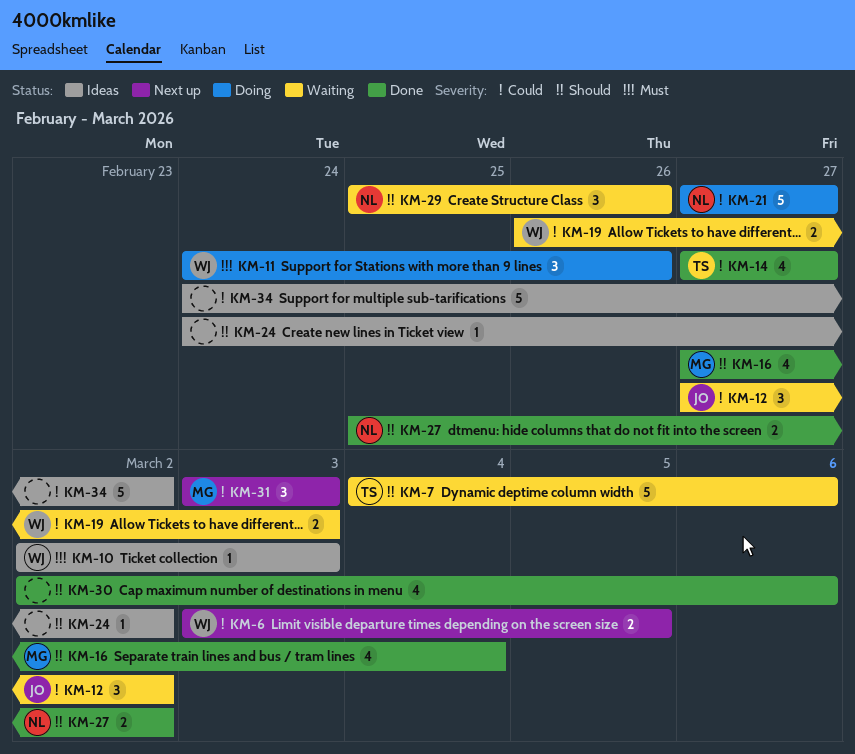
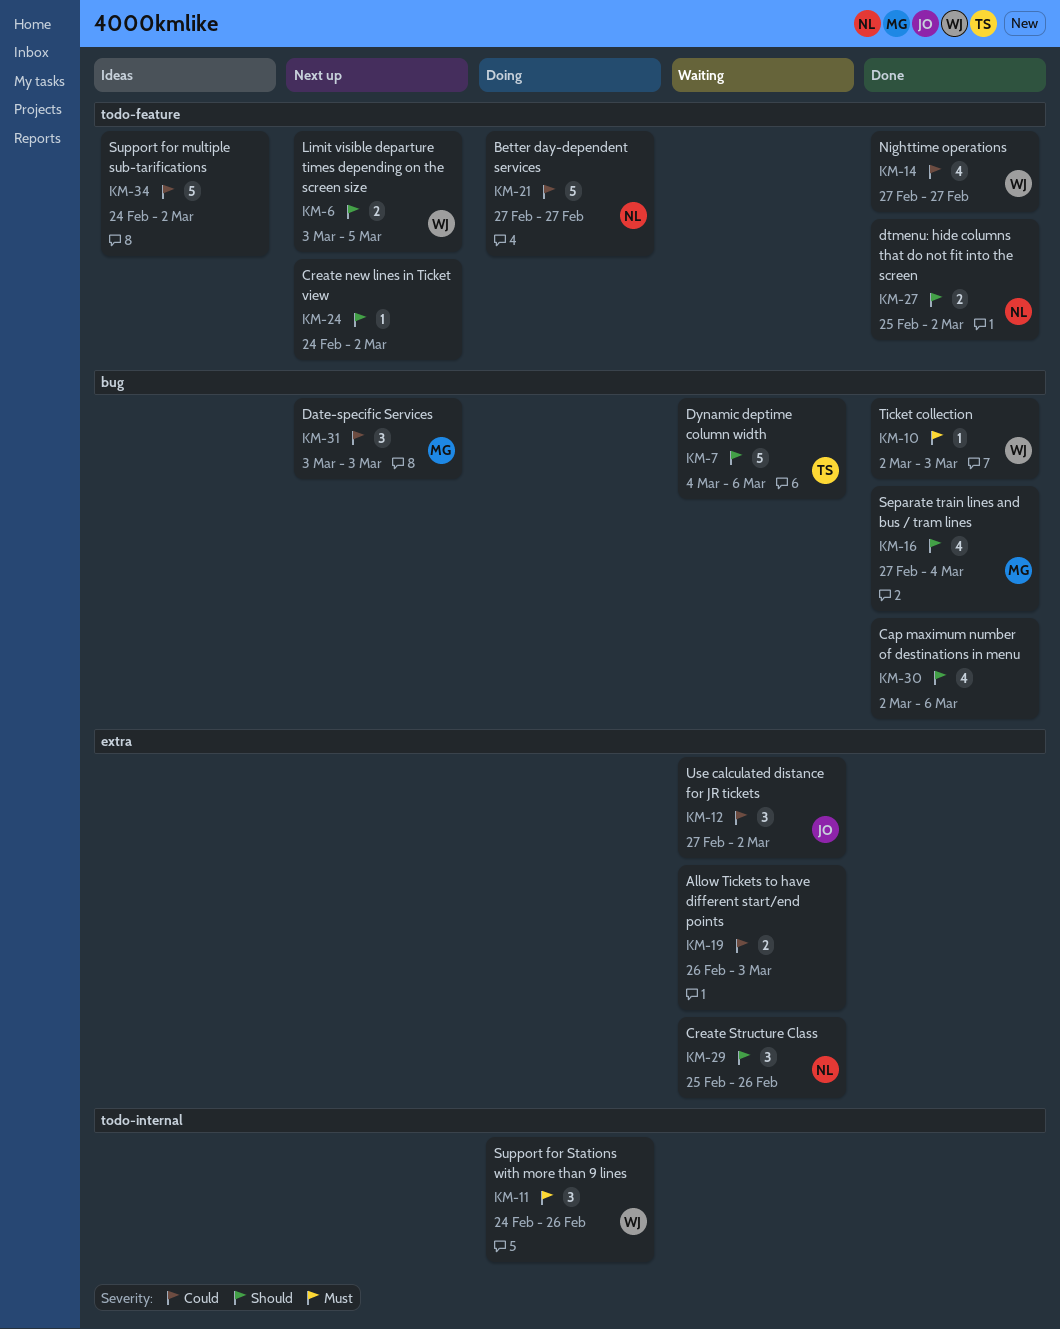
KM-6, priority: Could -> Should
KM-10, status: Ideas -> Done
KM-14, owner: TS -> WJ
KM-19, owner: WJ -> none
KM-24, status: Ideas -> Next up

